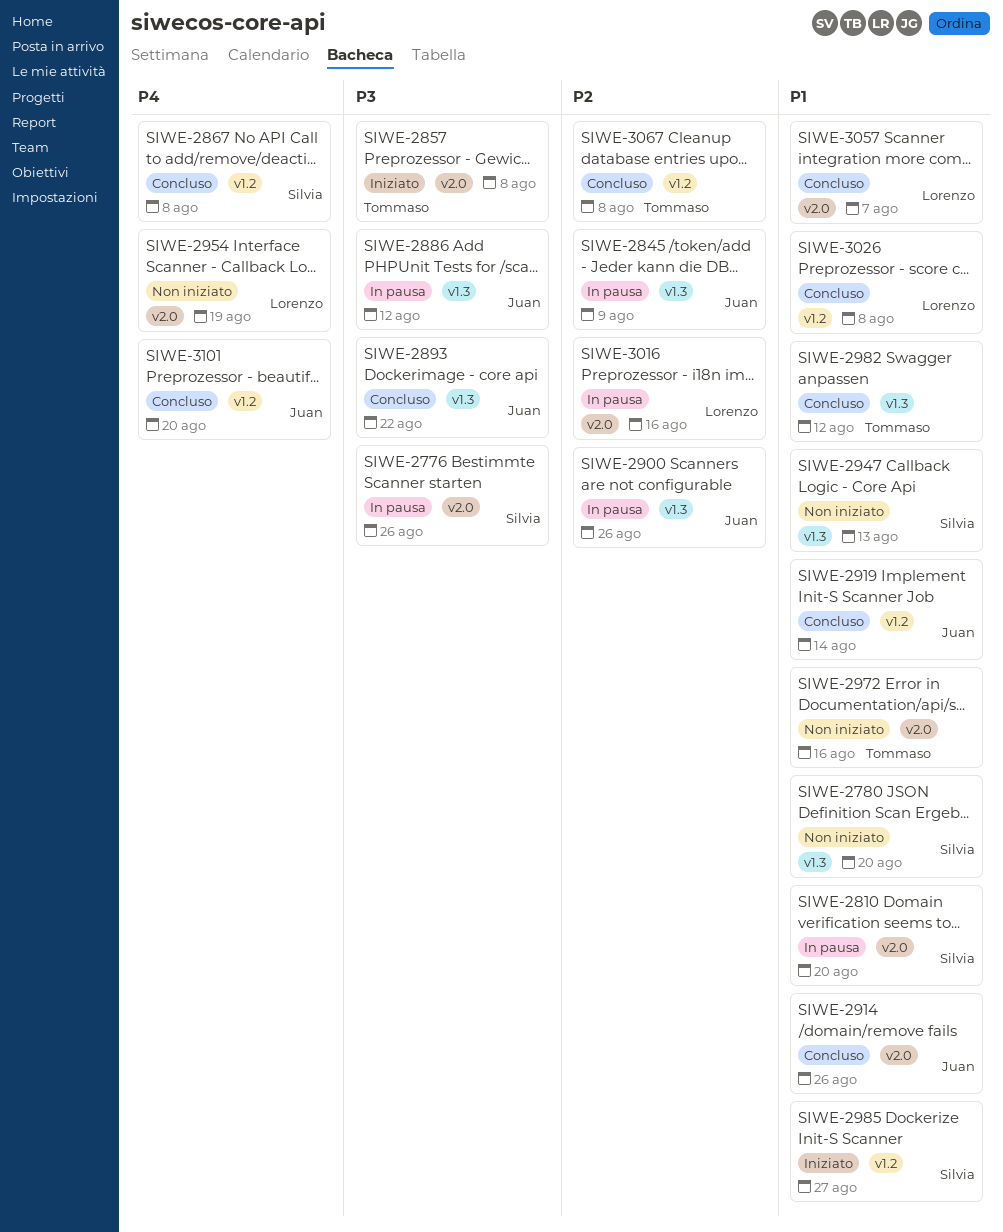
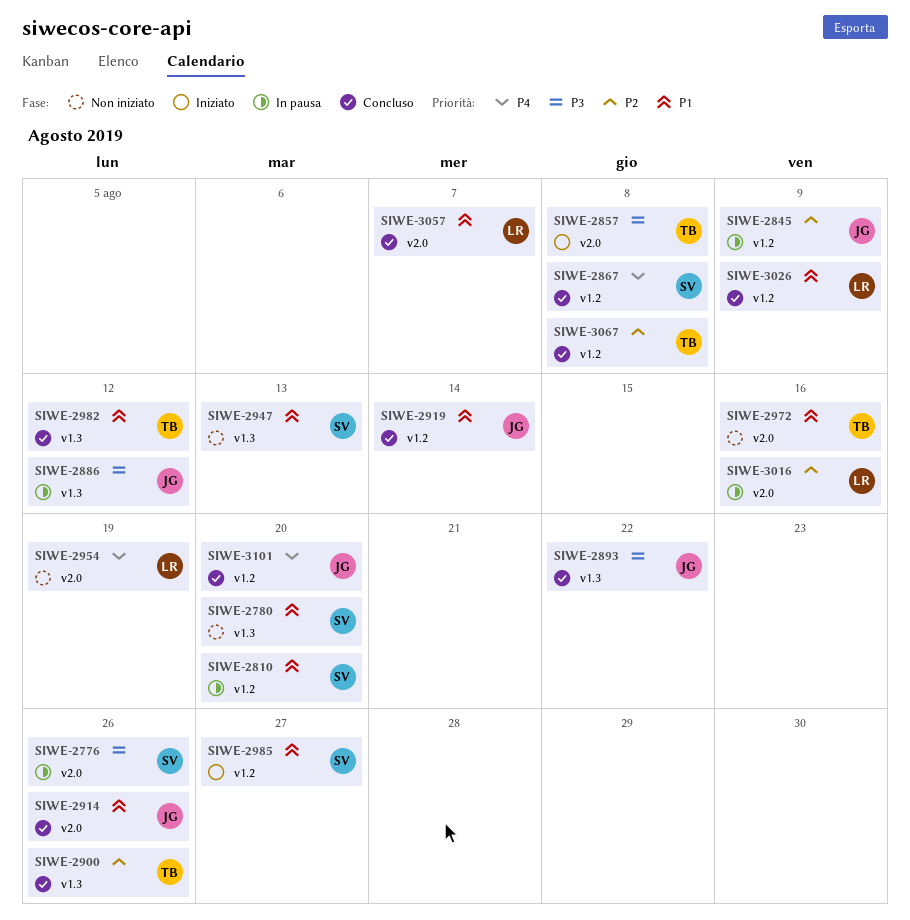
SIWE-2810, label: v2.0 -> v1.2
SIWE-2845, label: v1.3 -> v1.2
SIWE-2900, status: In pausa -> Concluso
SIWE-2900, owner: Juan -> Tommaso
SIWE-3026, due: Aug 8 -> Aug 9

